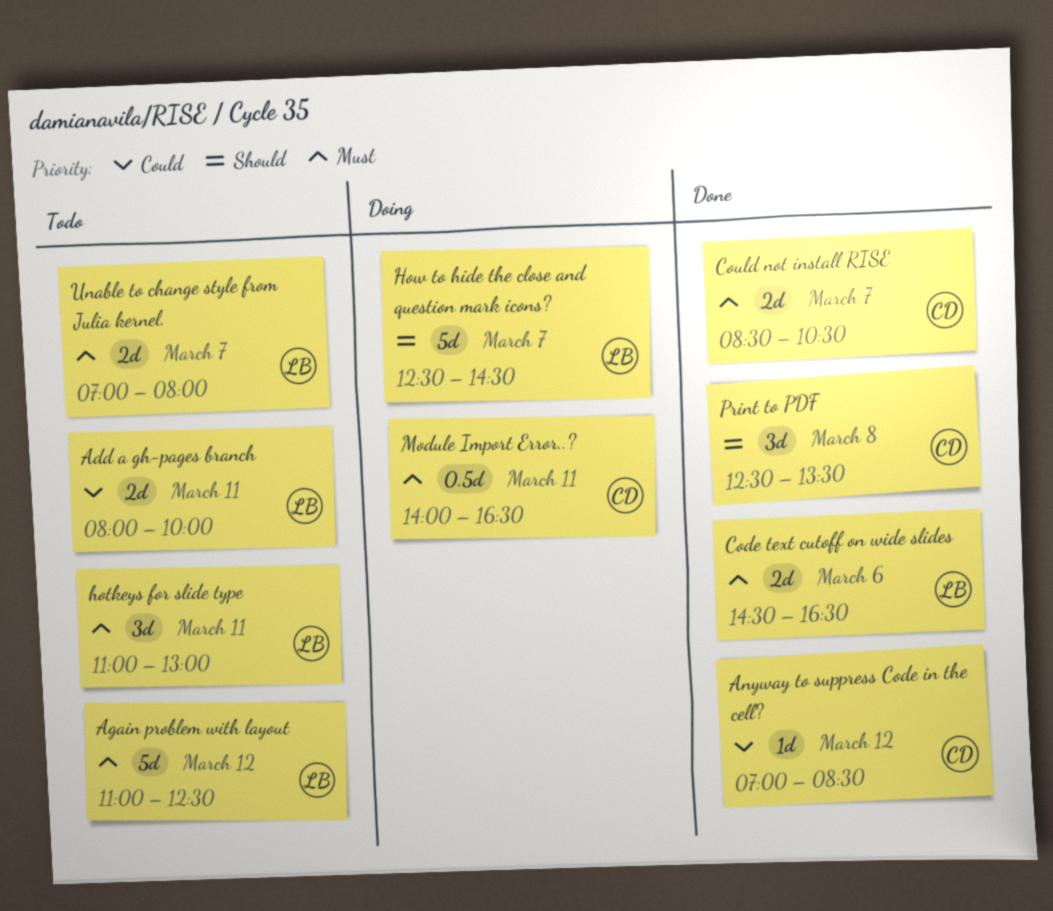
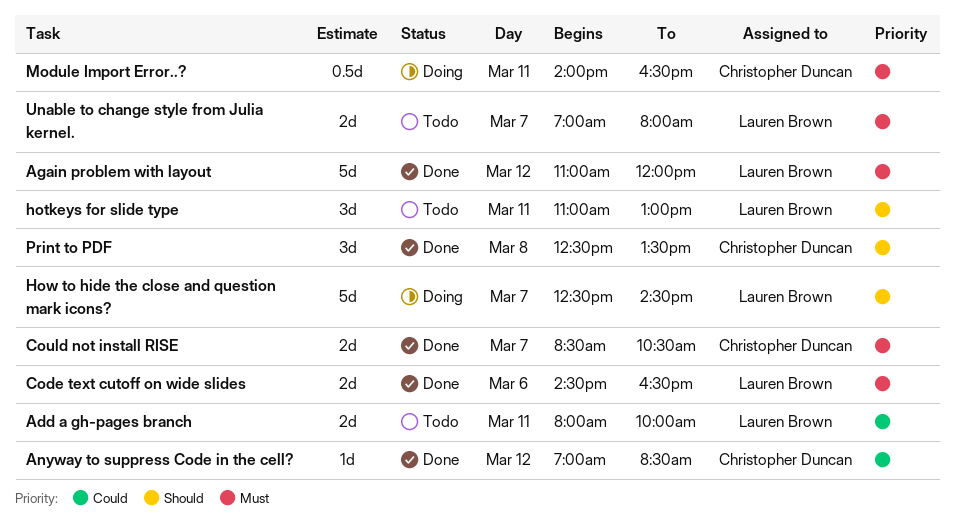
Again problem with layout, status: Todo -> Done
Again problem with layout, ends: 12:30 -> 12:00
hotkeys for slide type, priority: Must -> Should

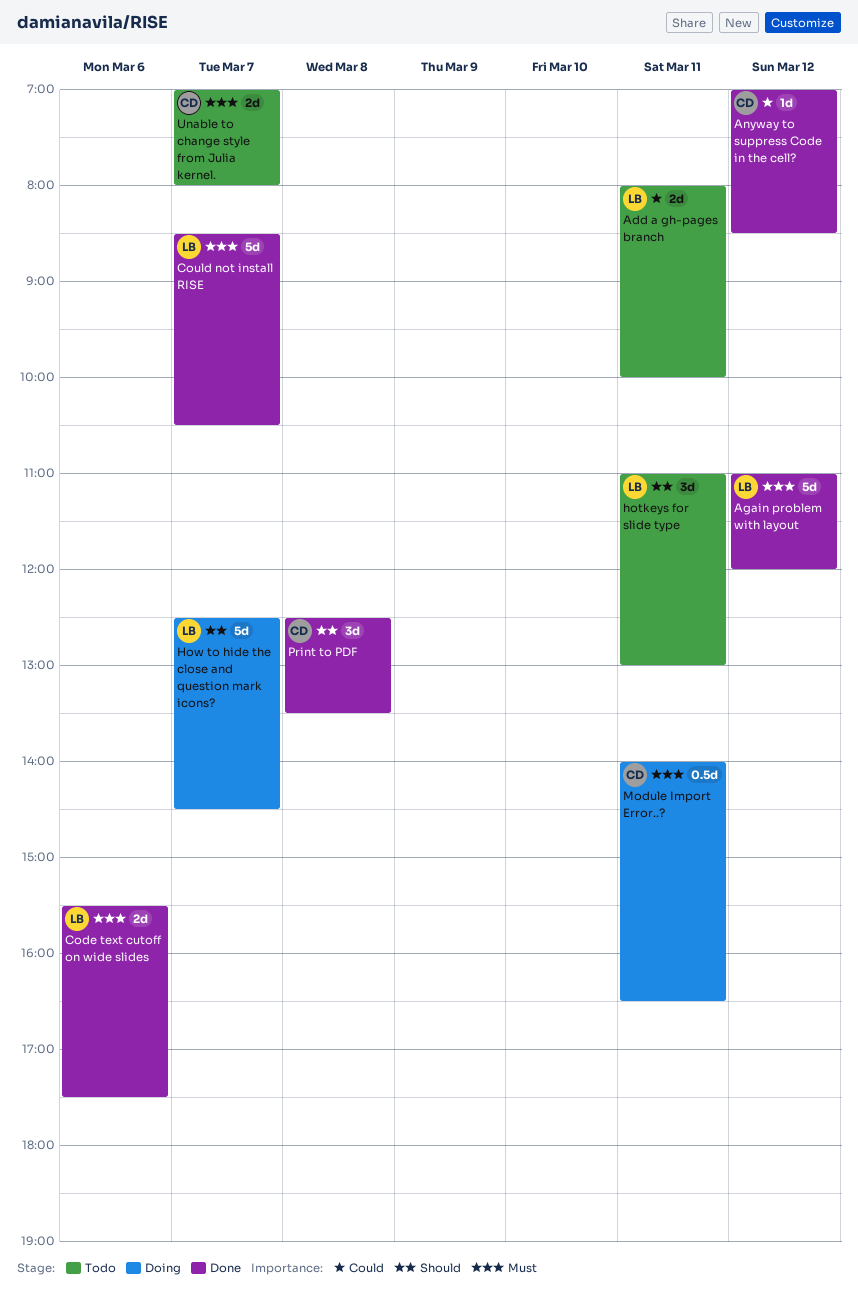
Code text cutoff on wide slides, begins: 14:30 -> 15:30
Code text cutoff on wide slides, ends: 16:30 -> 17:30
Could not install RISE, owner: Christopher Duncan -> Lauren Brown
Could not install RISE, estimate: 2d -> 5d
Unable to change style from Julia kernel., owner: Lauren Brown -> Christopher Duncan

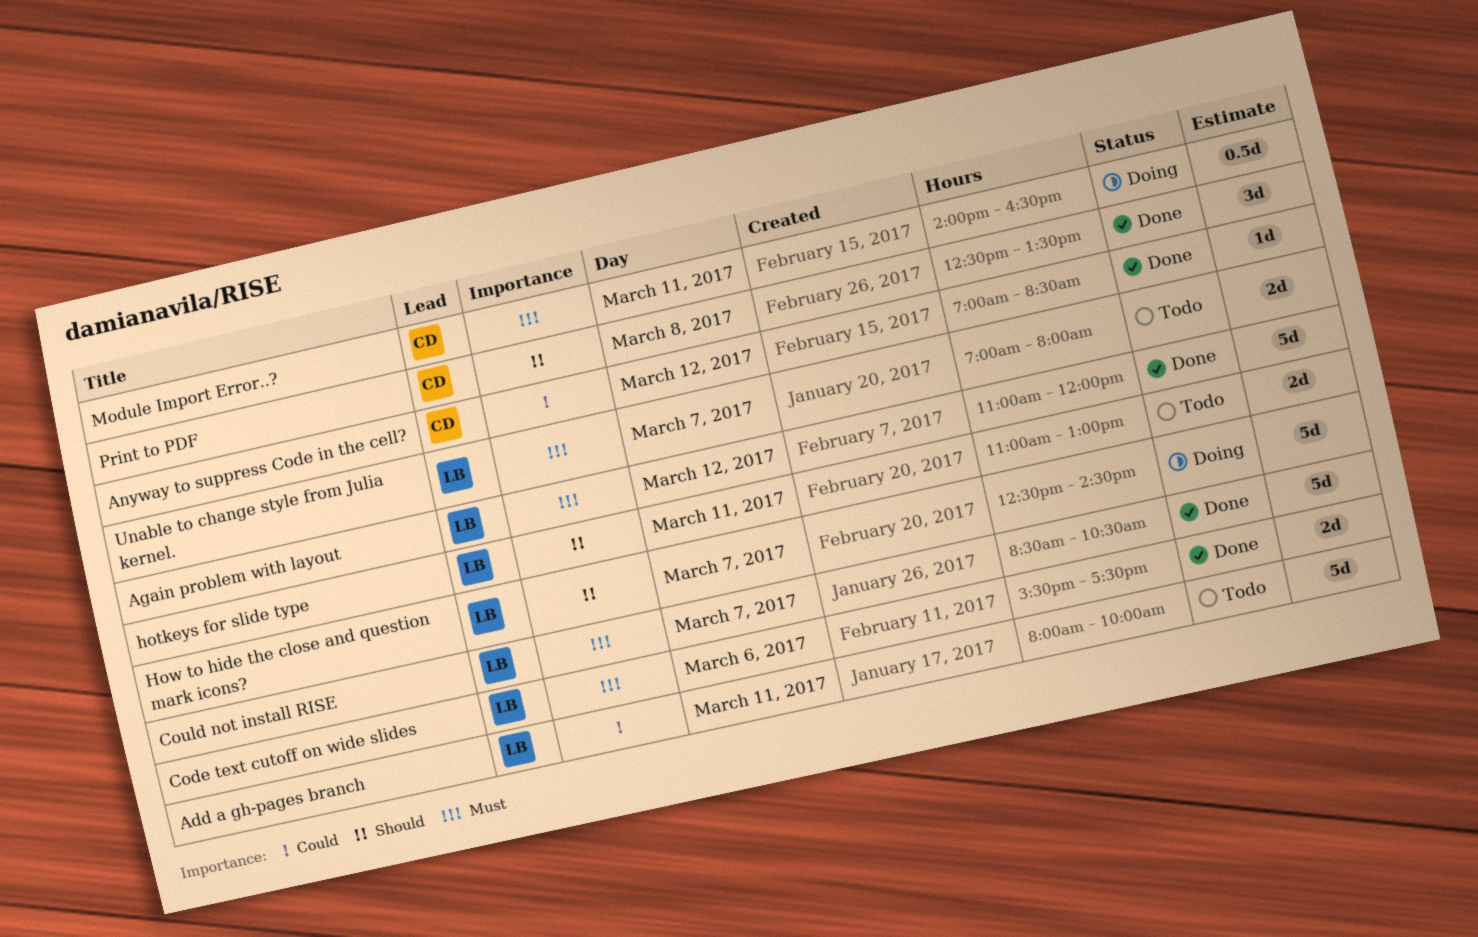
Add a gh-pages branch, estimate: 2d -> 5d
hotkeys for slide type, estimate: 3d -> 2d
Unable to change style from Julia kernel., owner: CD -> LB

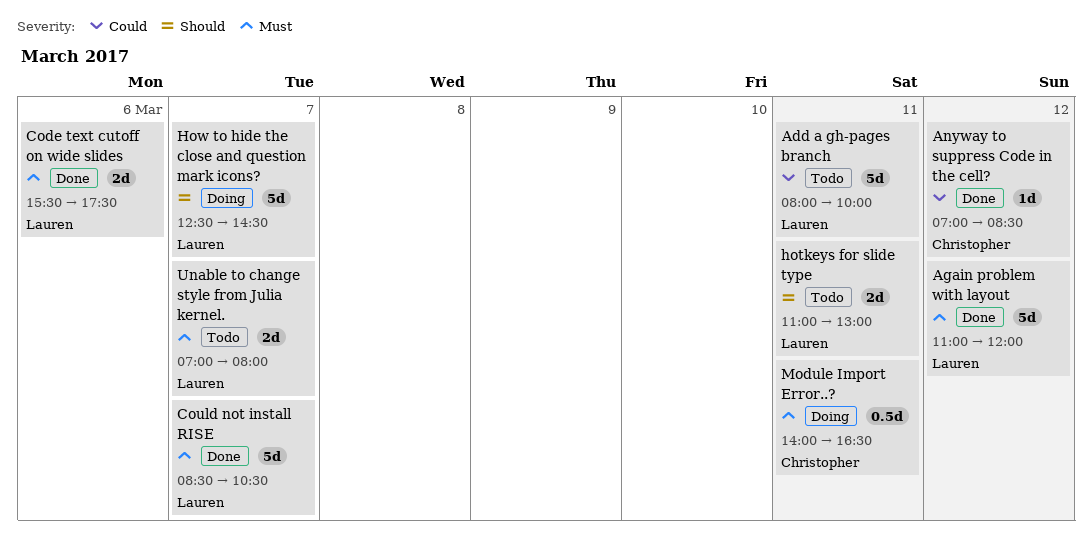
Print to PDF: present -> none

